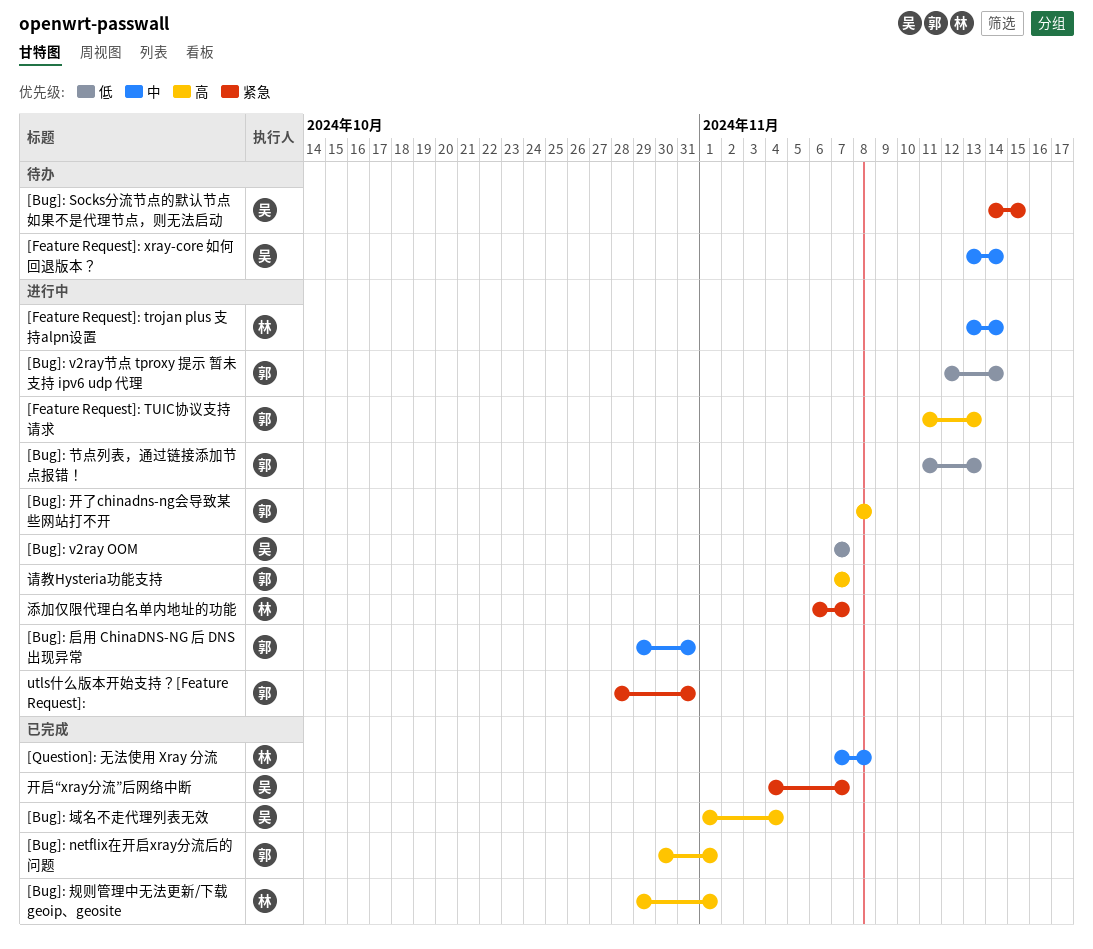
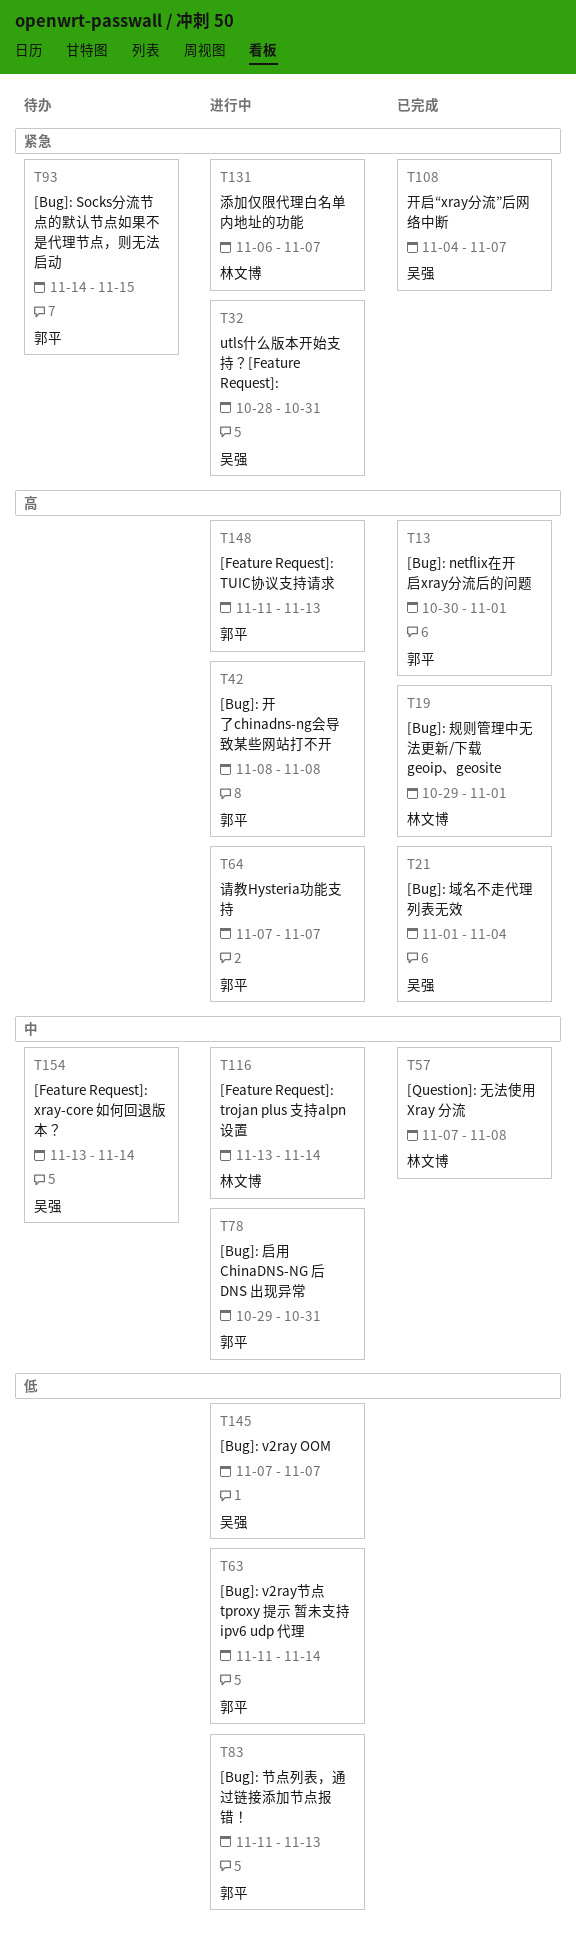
[Bug]: Socks分流节点的默认节点如果不是代理节点，则无法启动, owner: 吴强 -> 郭平
[Bug]: v2ray节点 tproxy 提示 暂未支持 ipv6 udp 代理, start: Nov 12 -> Nov 11
utls什么版本开始支持？[Feature Request]:, owner: 郭平 -> 吴强

